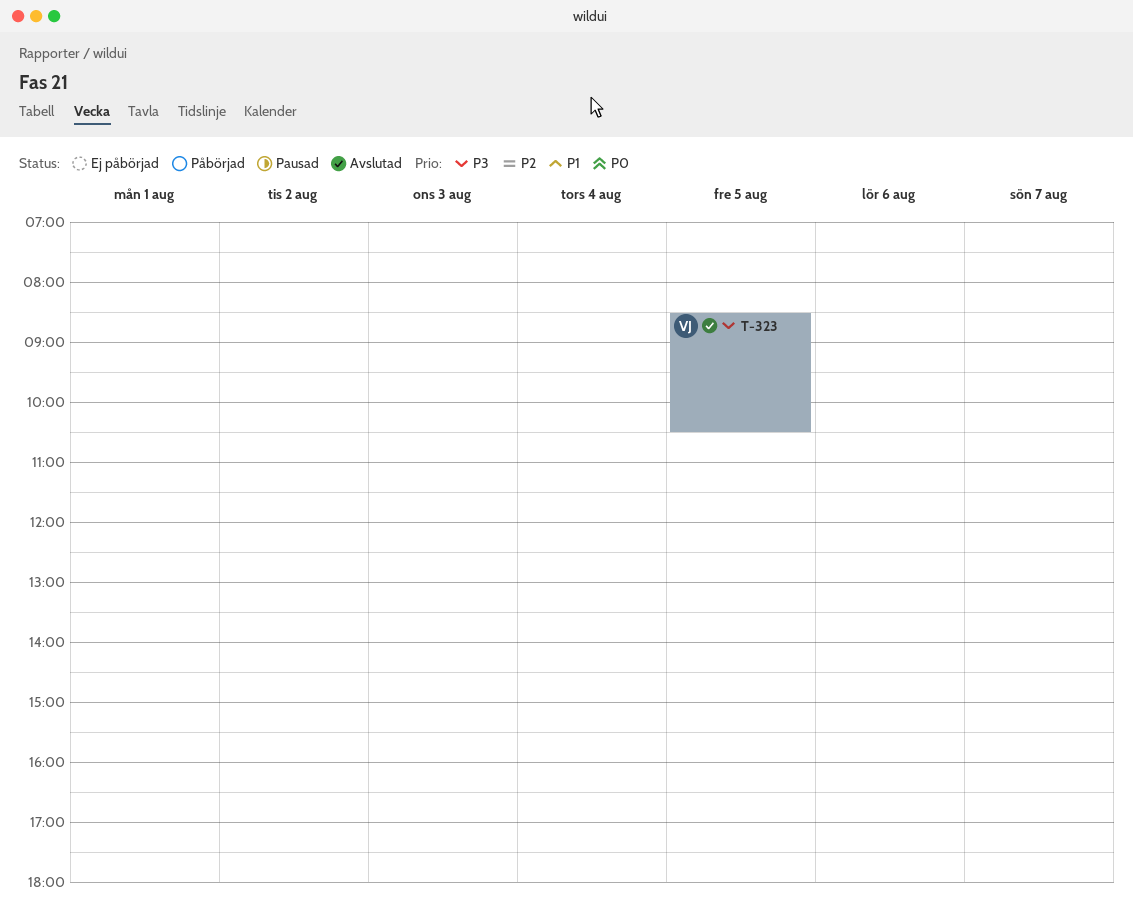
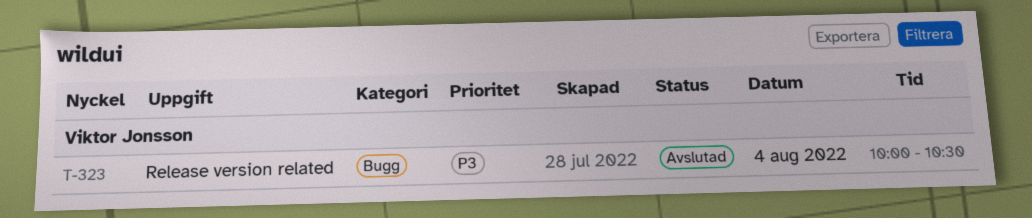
T-323, day: Aug 5 -> Aug 4
T-323, begins: 08:30 -> 10:00

